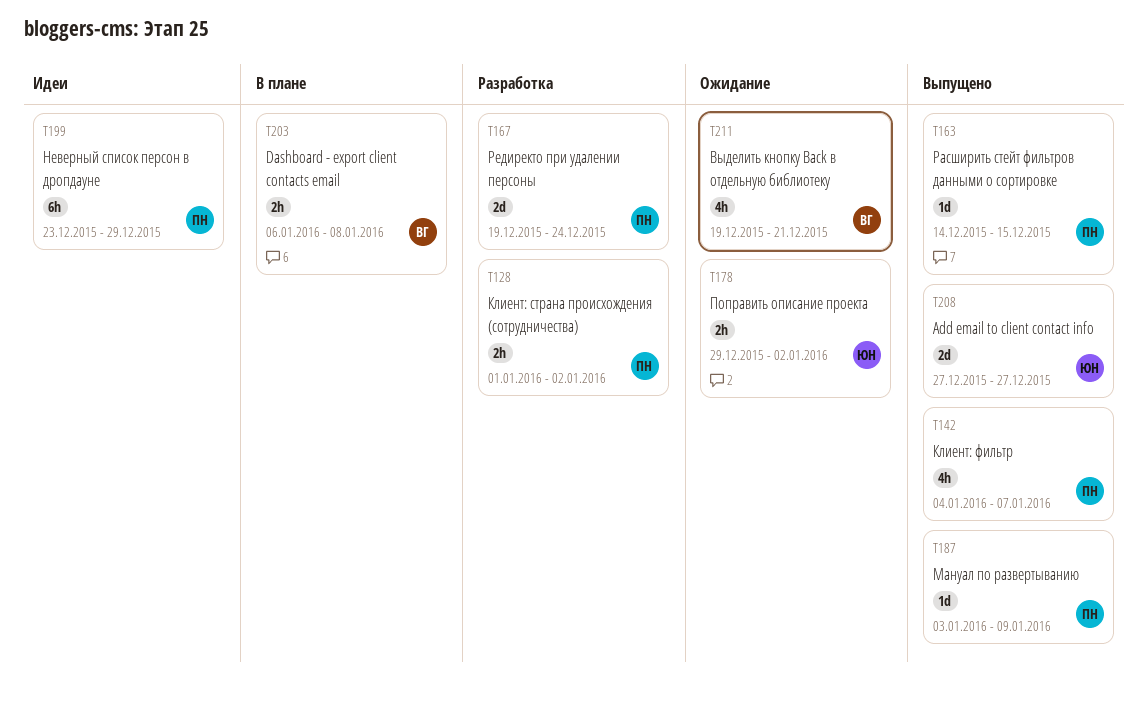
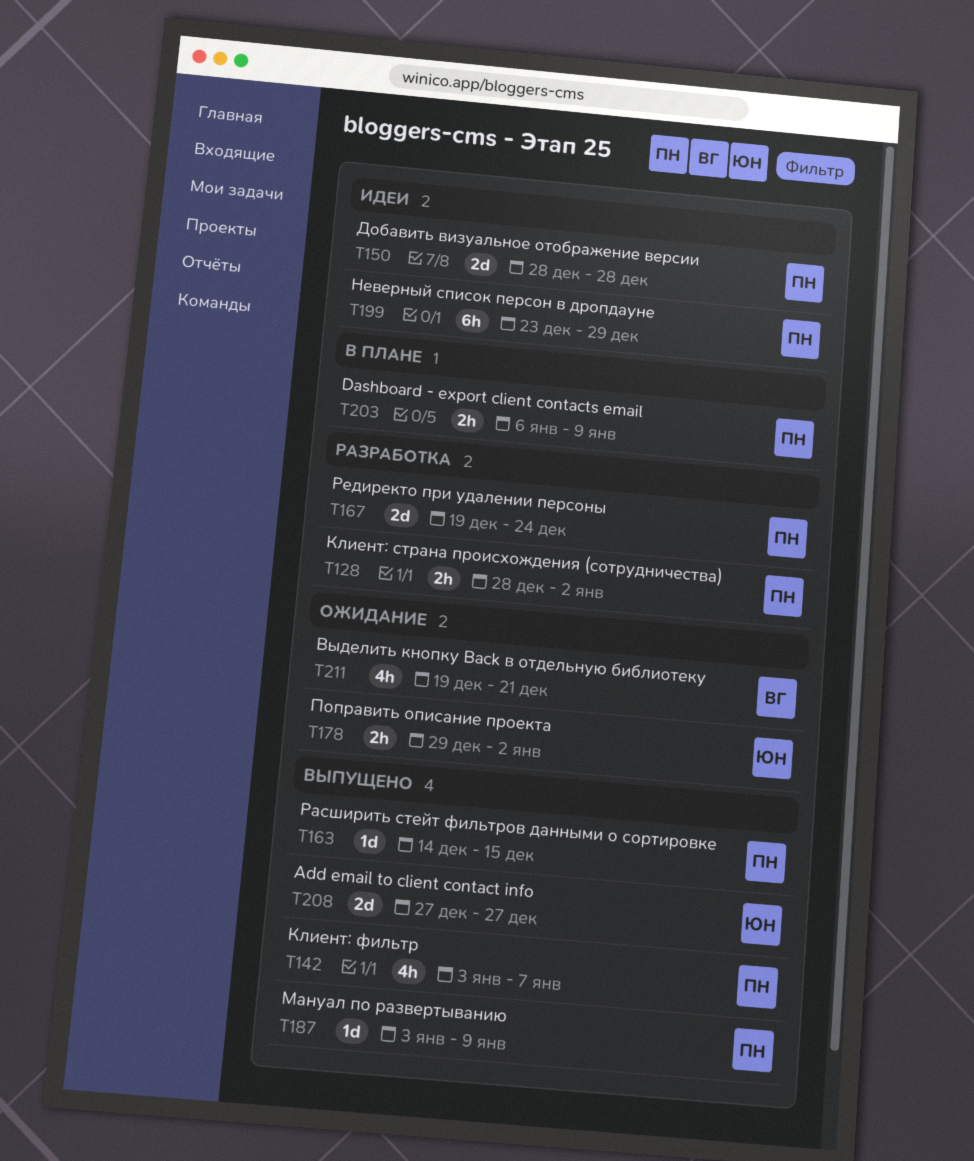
T128, start: Jan 1 -> Dec 28
T142, start: Jan 4 -> Jan 3
T150: none -> present
T203, owner: ВГ -> ПН
T203, due: Jan 8 -> Jan 9

